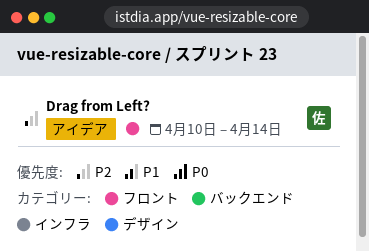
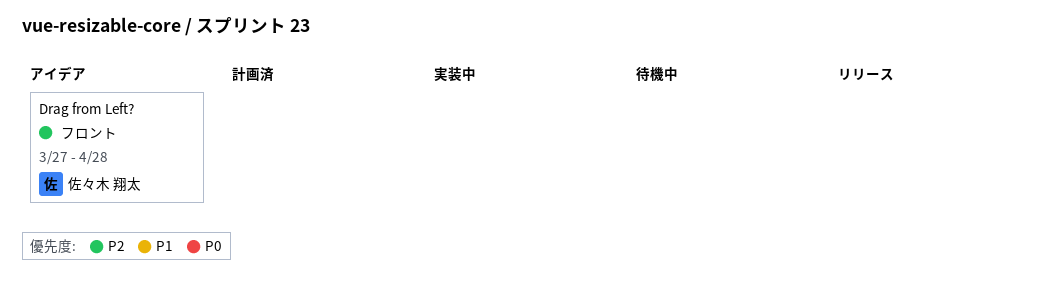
Drag from Left?, start: Apr 10 -> Mar 27
Drag from Left?, due: Apr 14 -> Apr 28

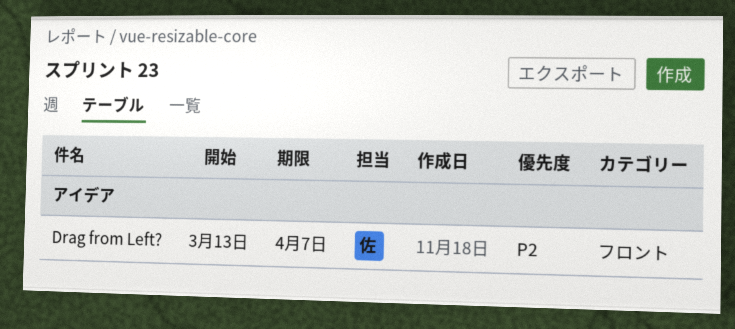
Drag from Left?, start: Mar 27 -> Mar 13
Drag from Left?, due: Apr 28 -> Apr 7

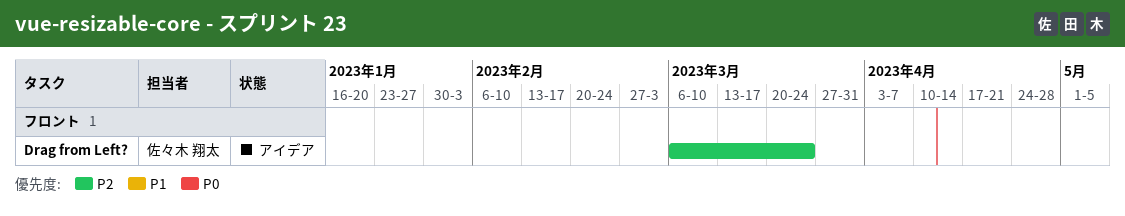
Drag from Left?, start: Mar 13 -> Mar 6
Drag from Left?, due: Apr 7 -> Mar 24

